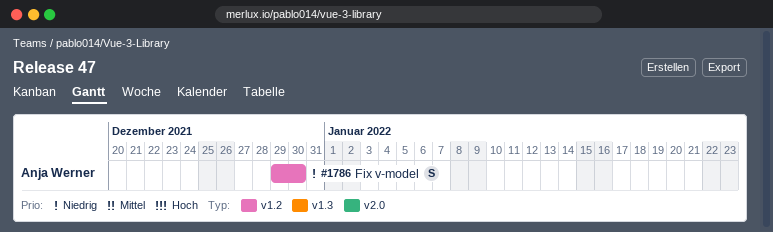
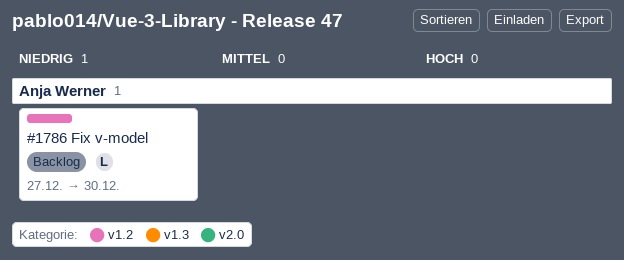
#1786, estimate: S -> L
#1786, start: Dec 29 -> Dec 27

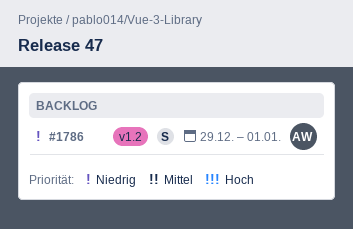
#1786, estimate: L -> S
#1786, start: Dec 27 -> Dec 29
#1786, due: Dec 30 -> Jan 1

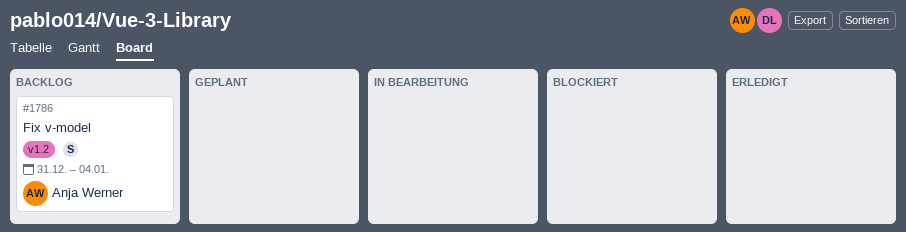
#1786, start: Dec 29 -> Dec 31
#1786, due: Jan 1 -> Jan 4

